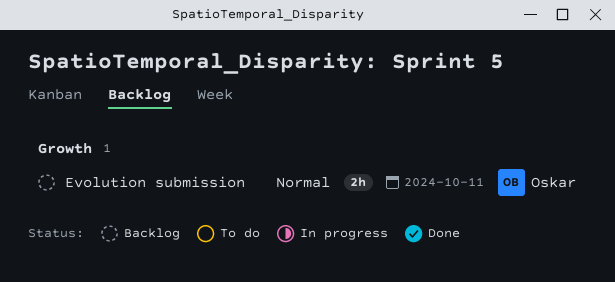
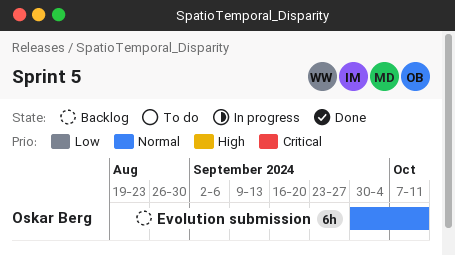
Evolution submission, estimate: 2h -> 6h

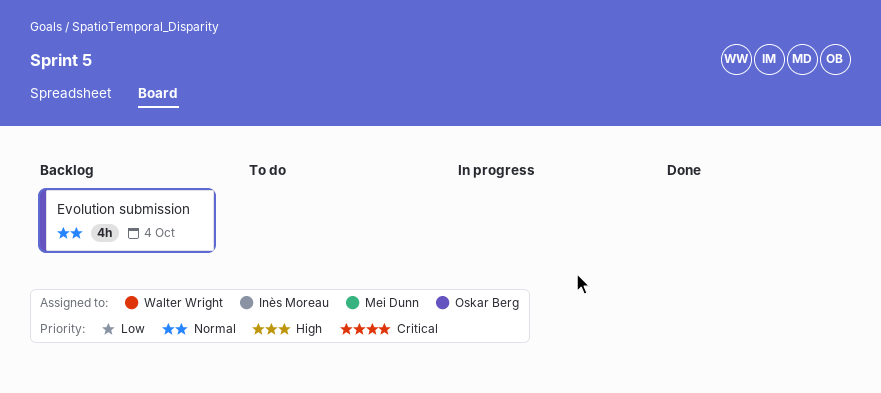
Evolution submission, estimate: 6h -> 4h
Evolution submission, due: Oct 11 -> Oct 4

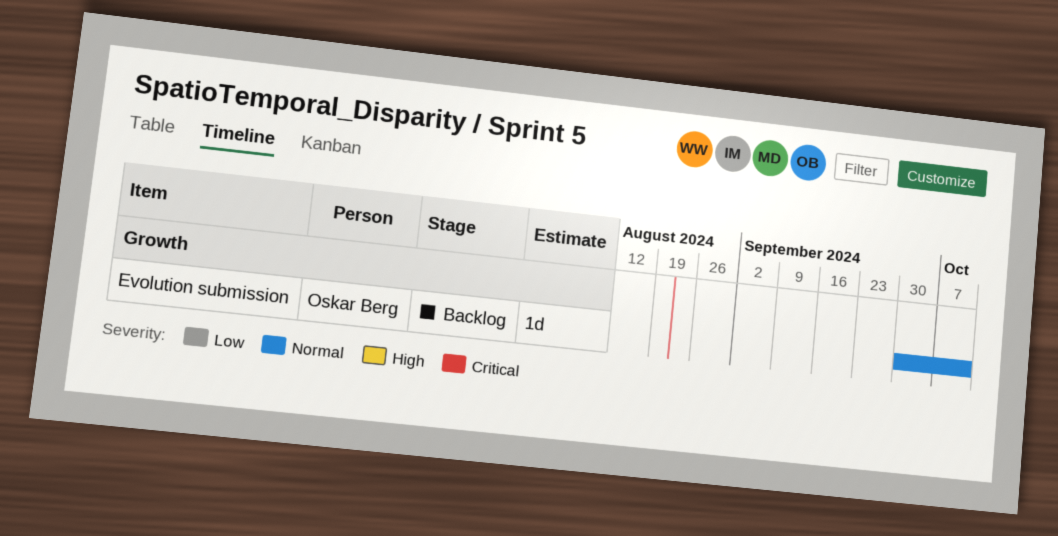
Evolution submission, estimate: 4h -> 1d
Evolution submission, due: Oct 4 -> Oct 11

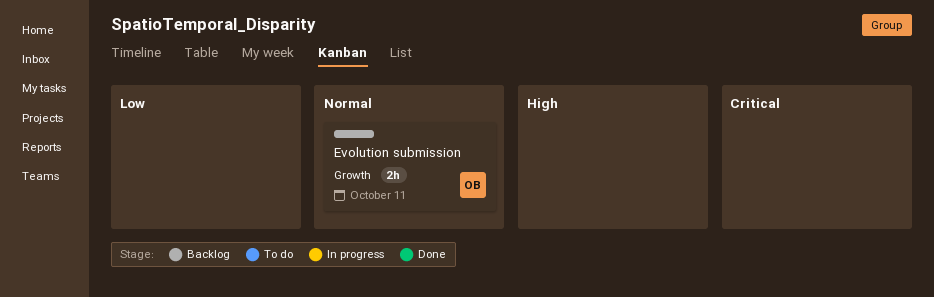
Evolution submission, estimate: 1d -> 2h

